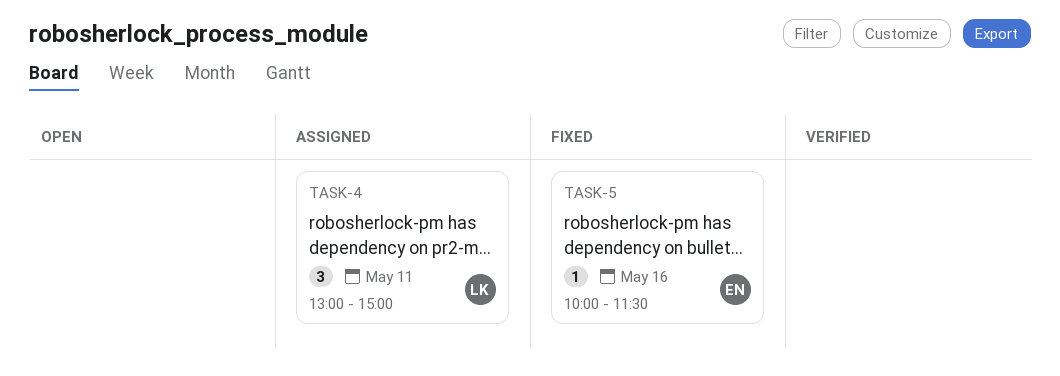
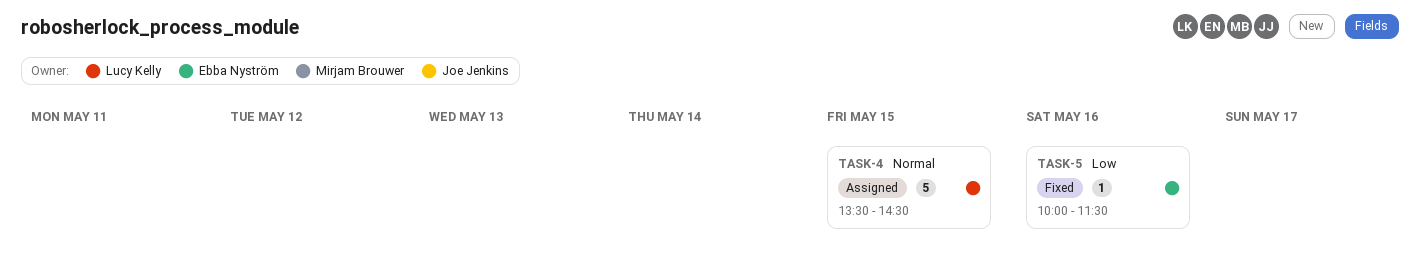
TASK-4, estimate: 3 -> 5
TASK-4, day: May 11 -> May 15
TASK-4, begins: 13:00 -> 13:30
TASK-4, ends: 15:00 -> 14:30

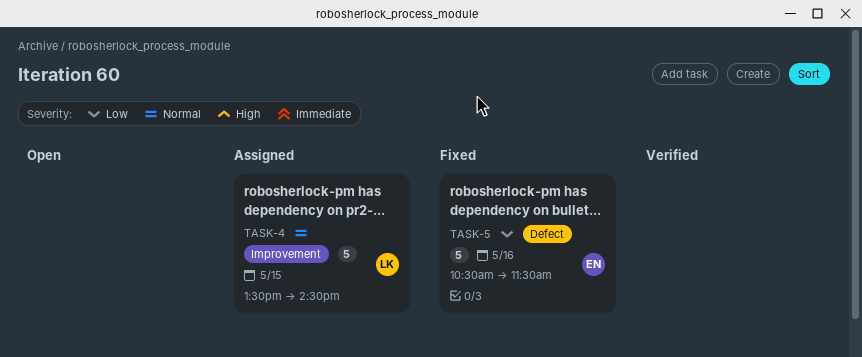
TASK-5, estimate: 1 -> 5
TASK-5, begins: 10:00 -> 10:30

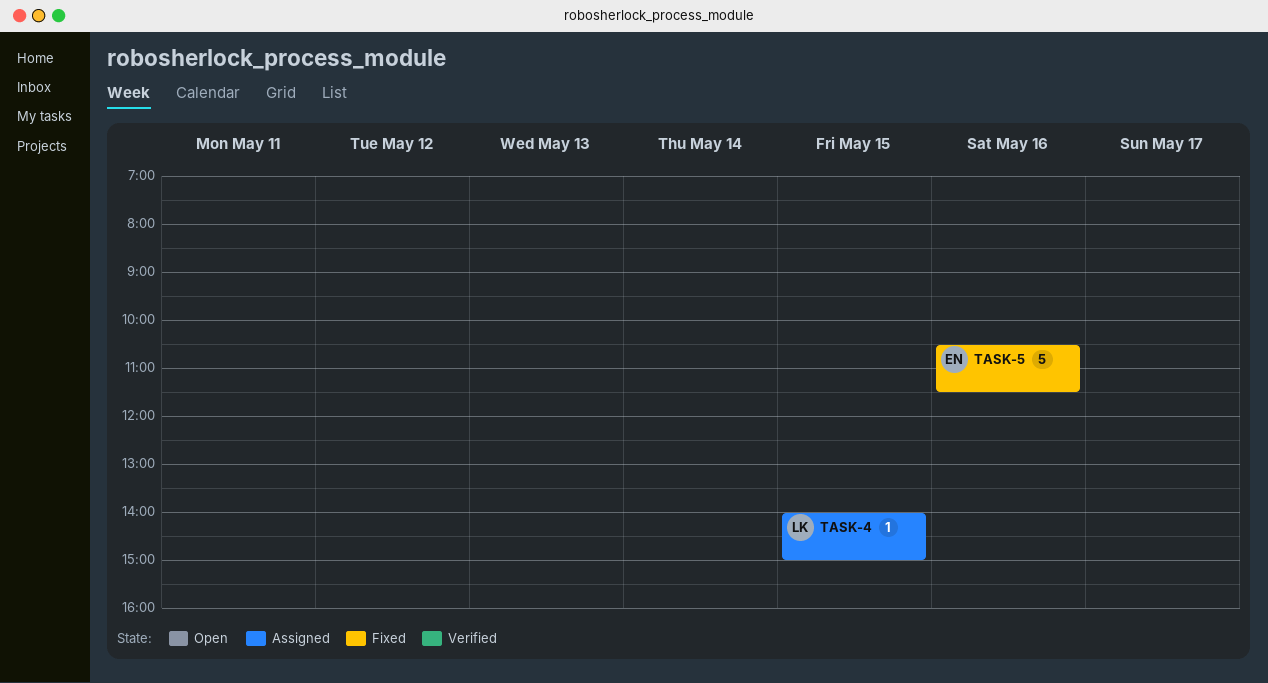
TASK-4, estimate: 5 -> 1
TASK-4, begins: 13:30 -> 14:00
TASK-4, ends: 14:30 -> 15:00

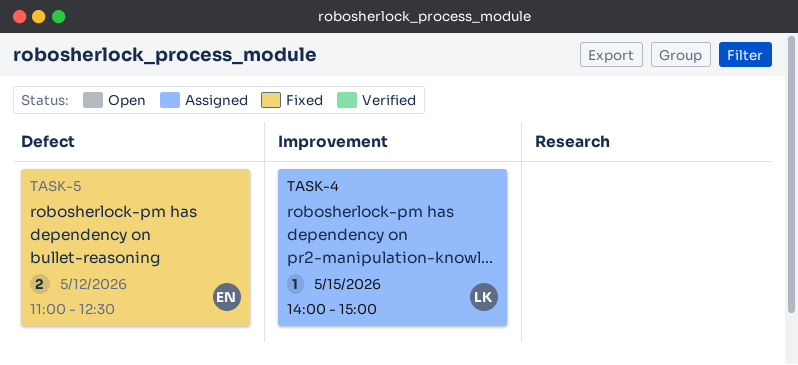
TASK-5, estimate: 5 -> 2
TASK-5, day: May 16 -> May 12
TASK-5, begins: 10:30 -> 11:00
TASK-5, ends: 11:30 -> 12:30

